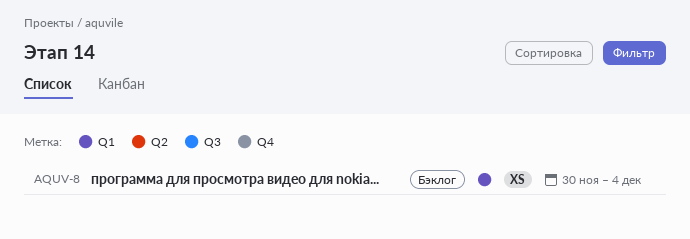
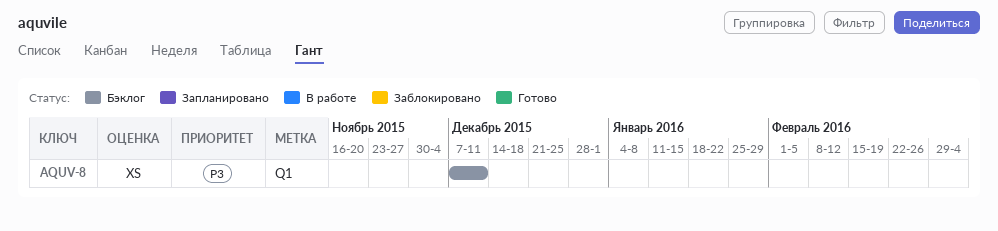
AQUV-8, start: Nov 30 -> Dec 7
AQUV-8, due: Dec 4 -> Dec 11

